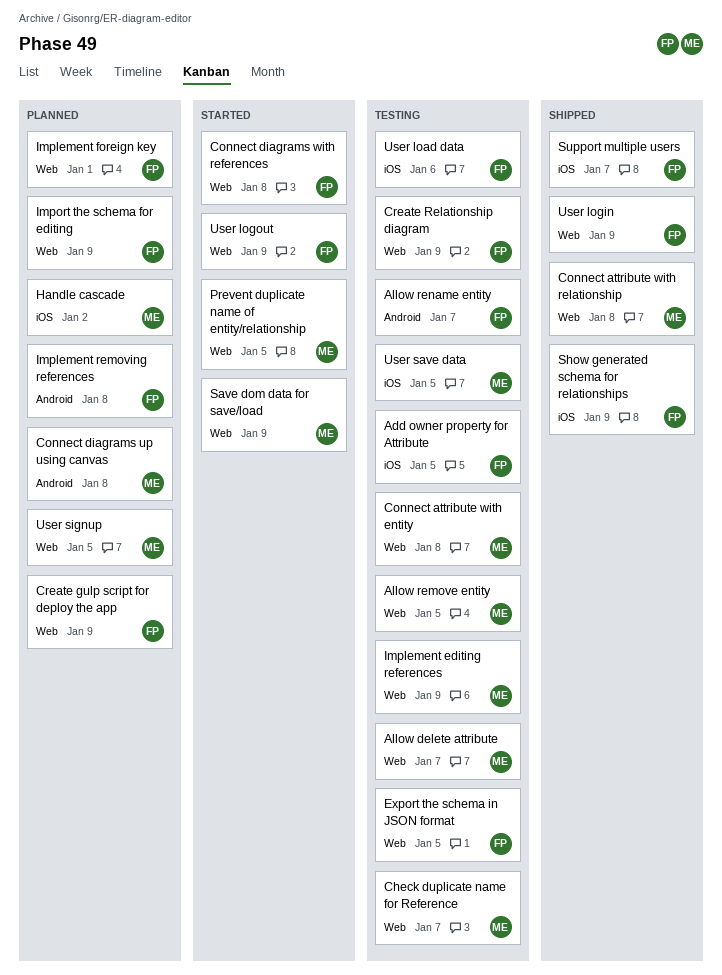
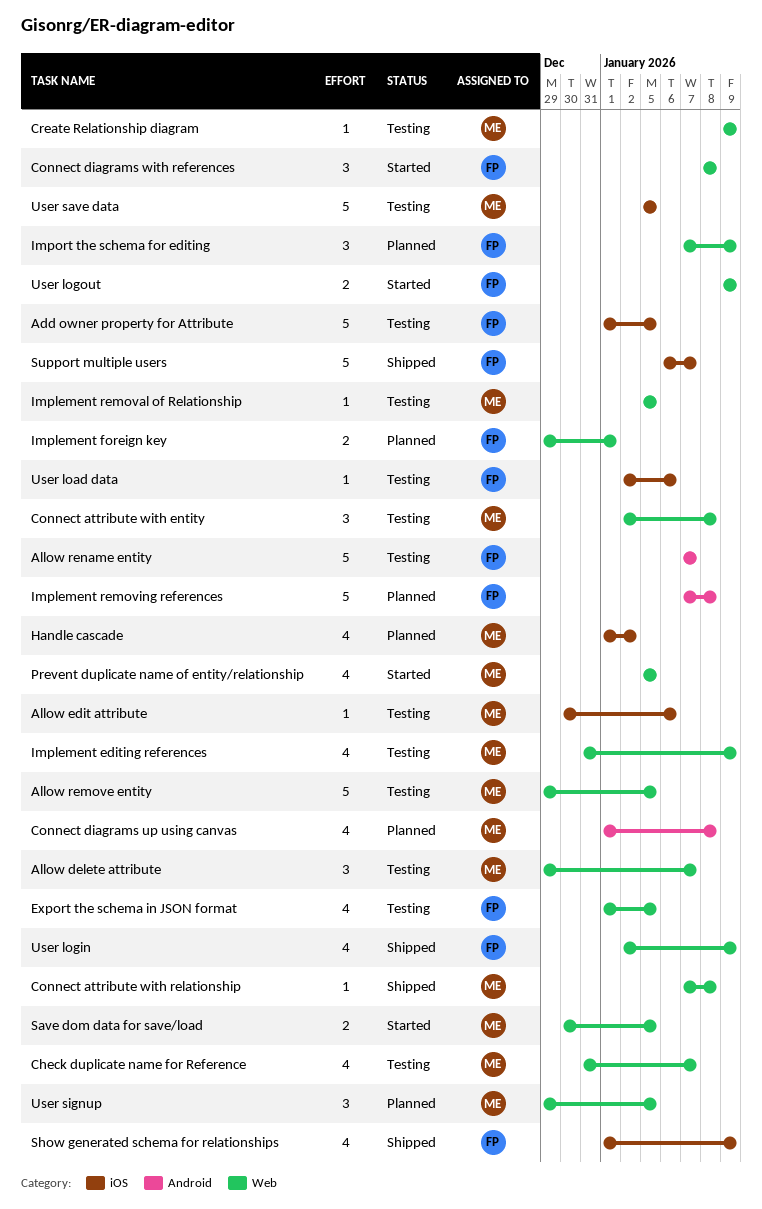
Allow edit attribute: none -> present
Create gulp script for deploy the app: present -> none
Create Relationship diagram, owner: FP -> ME
Implement removal of Relationship: none -> present
Save dom data for save/load, due: Jan 9 -> Jan 5

